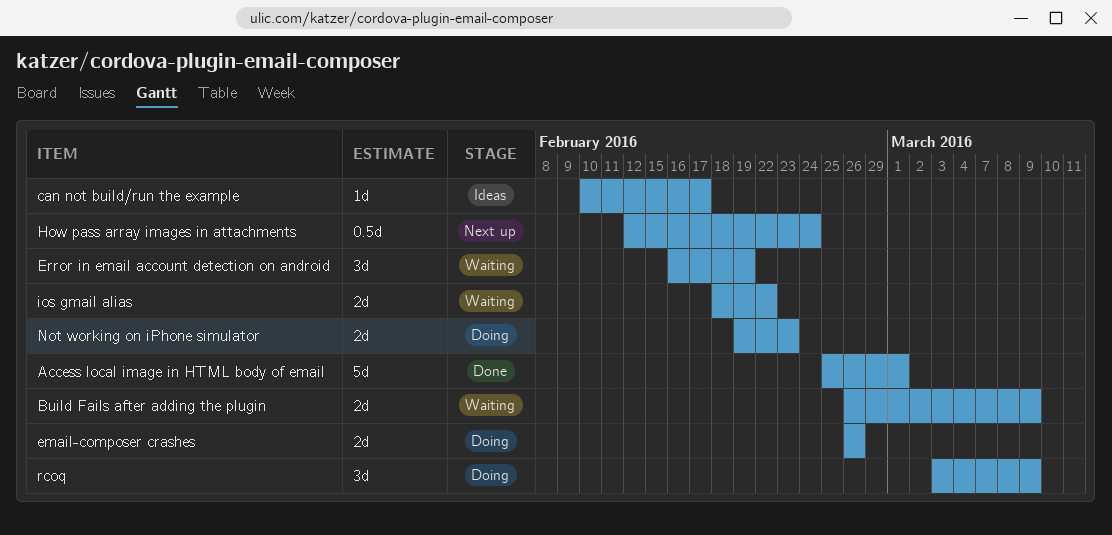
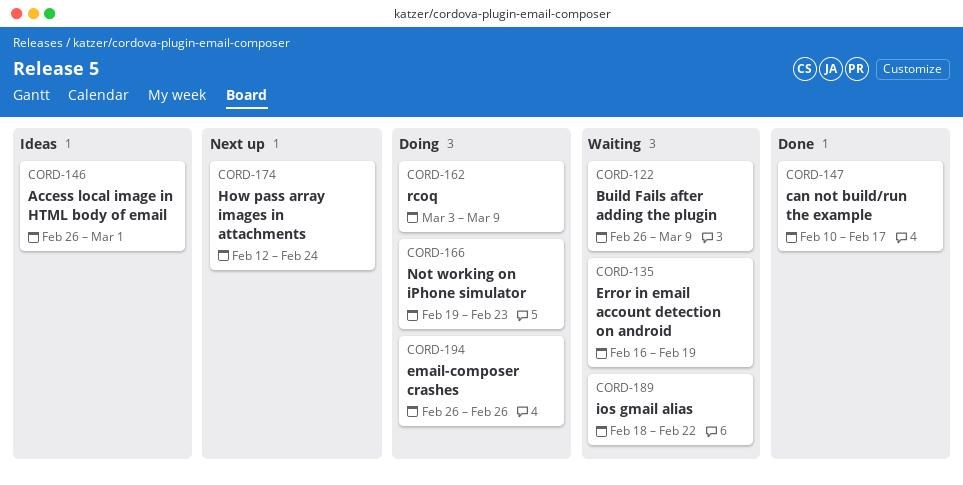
Access local image in HTML body of email, status: Done -> Ideas
Access local image in HTML body of email, start: Feb 25 -> Feb 26
can not build/run the example, status: Ideas -> Done

